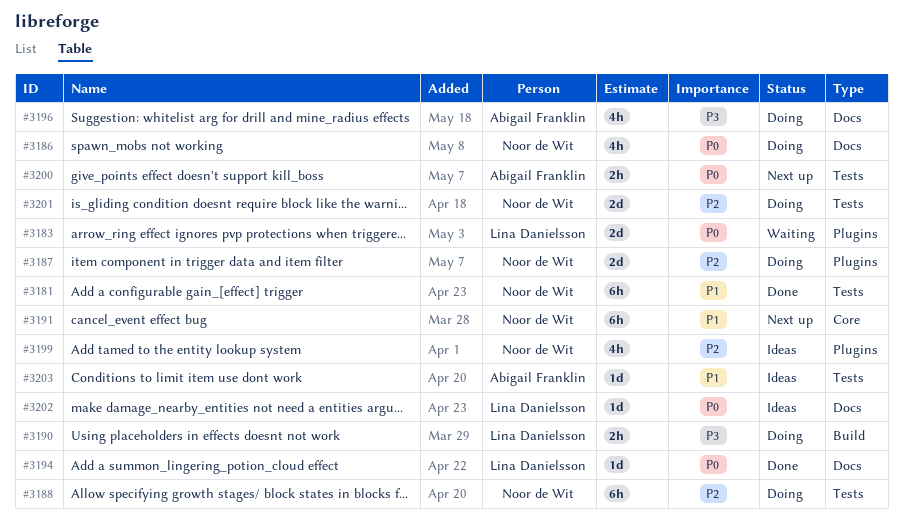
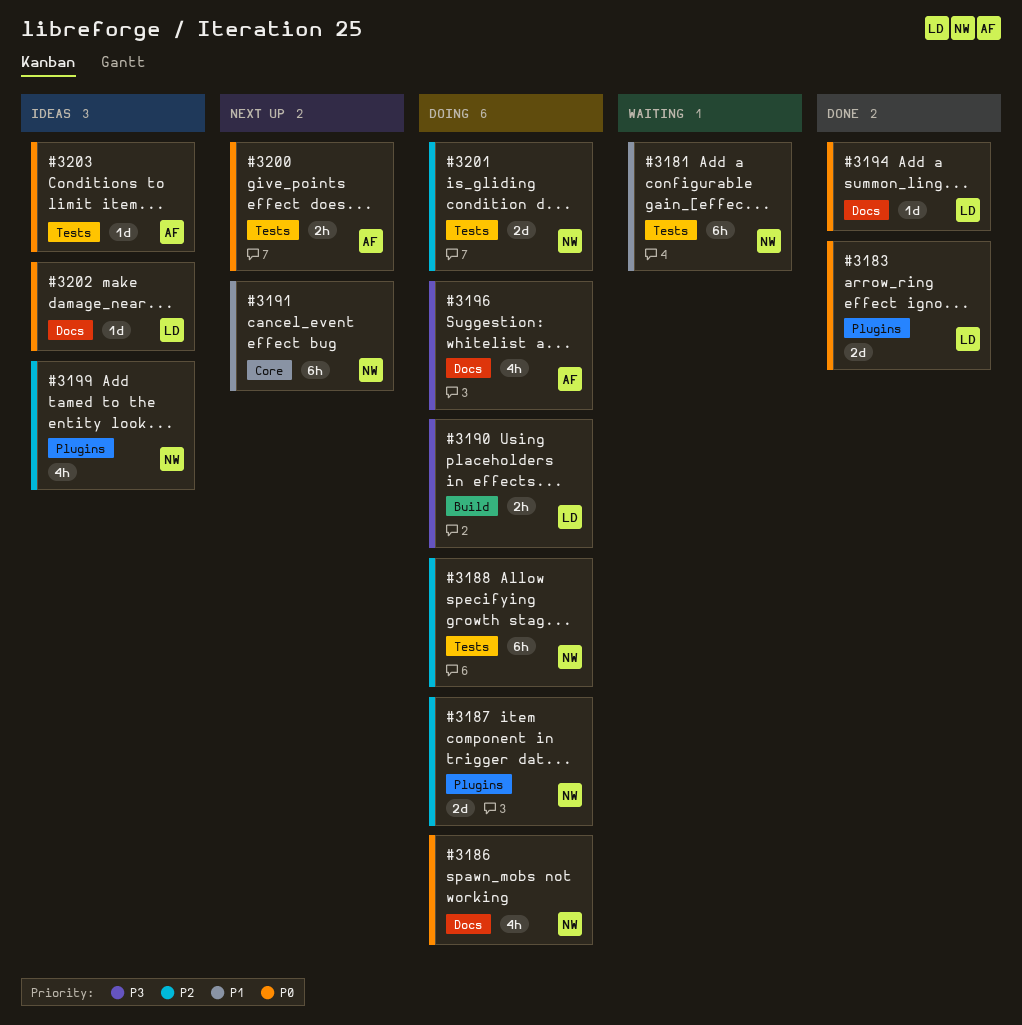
#3181, status: Done -> Waiting
#3183, status: Waiting -> Done
#3203, priority: P1 -> P0

